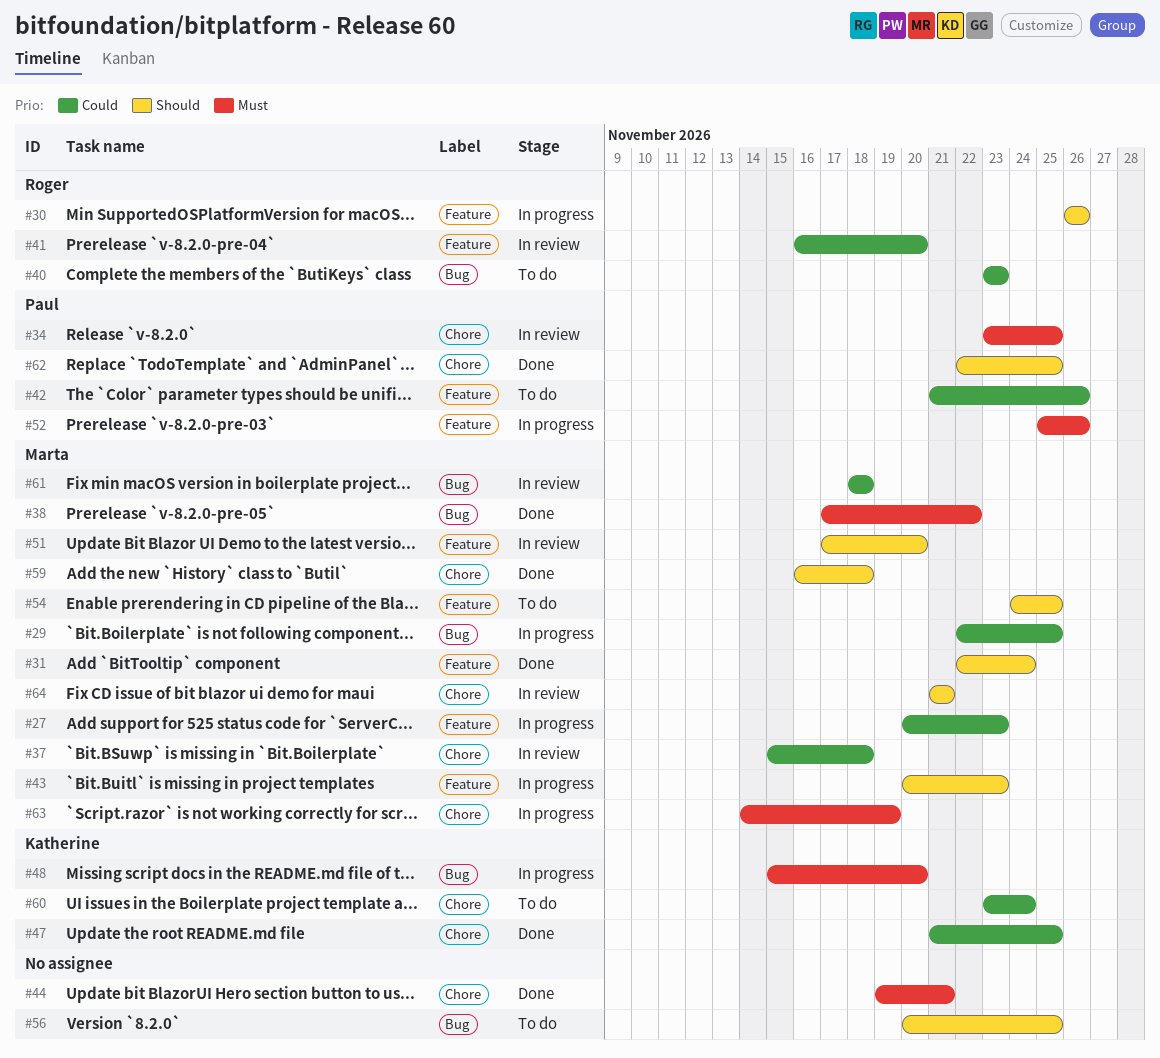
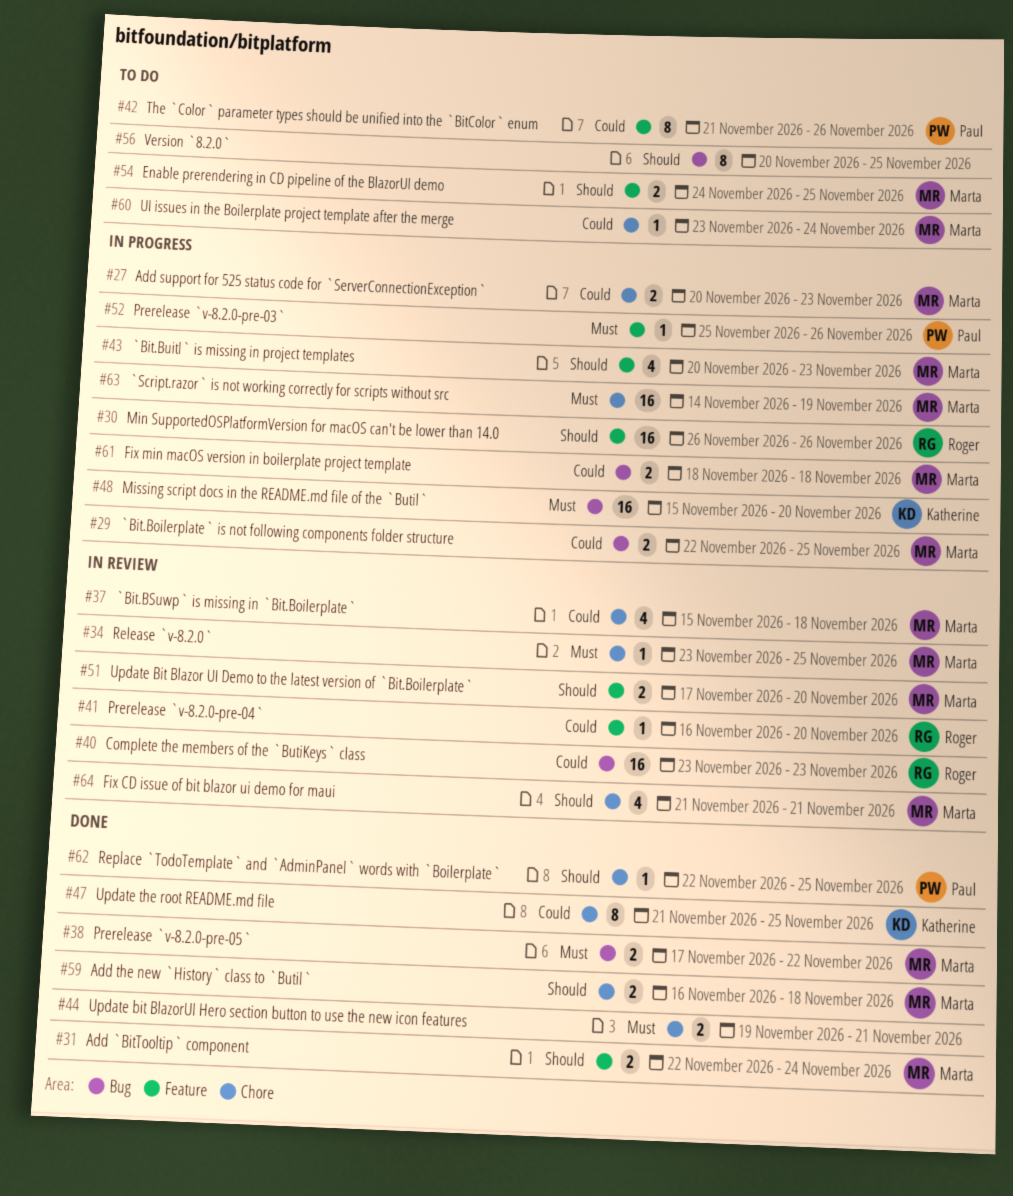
#27, label: Feature -> Chore
#34, owner: Paul -> Marta
#40, status: To do -> In review
#60, owner: Katherine -> Marta
#61, status: In review -> In progress

